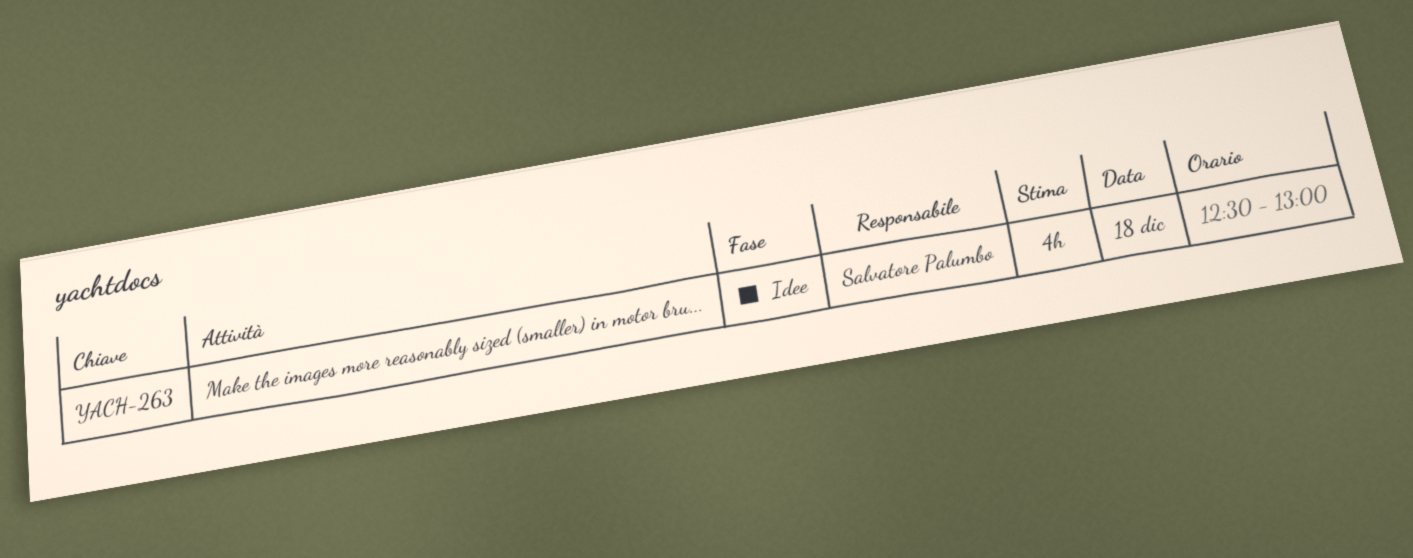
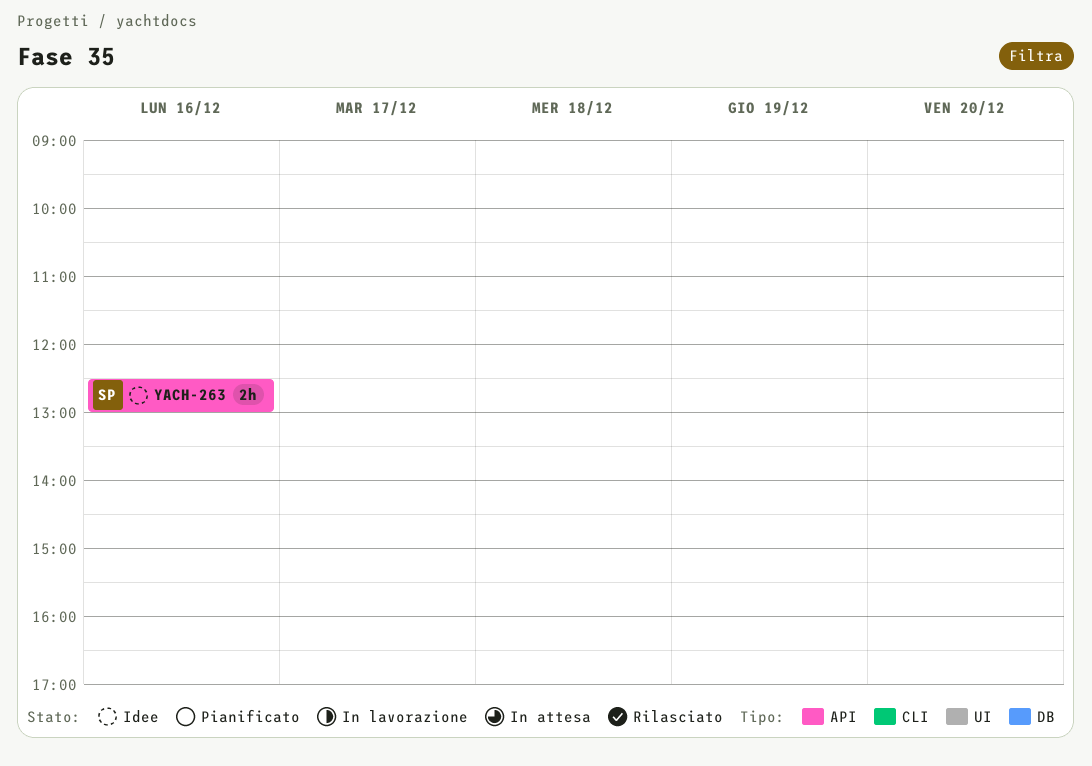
YACH-263, estimate: 4h -> 2h
YACH-263, day: Dec 18 -> Dec 16

